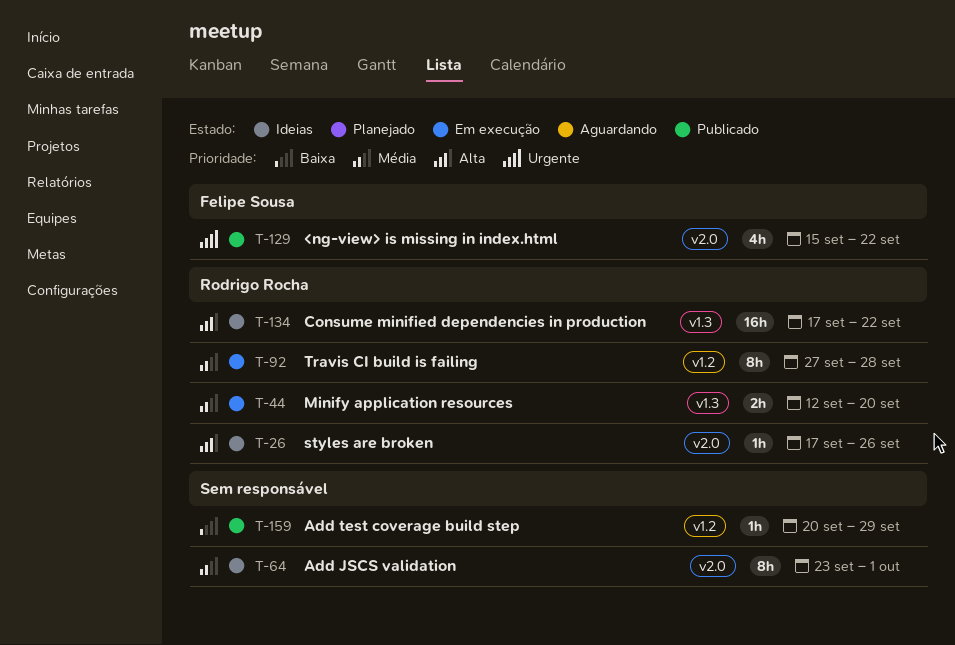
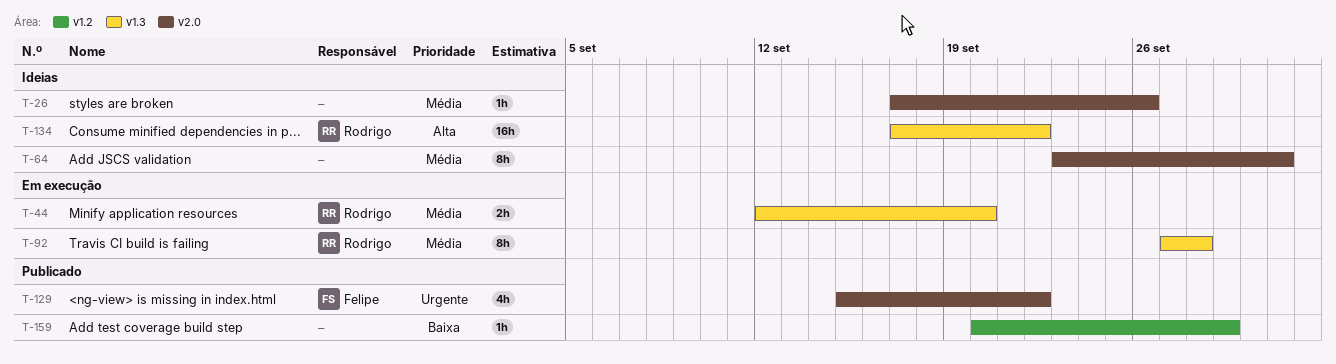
T-26, owner: Rodrigo Rocha -> none
T-26, priority: Alta -> Média
T-92, label: v1.2 -> v1.3

